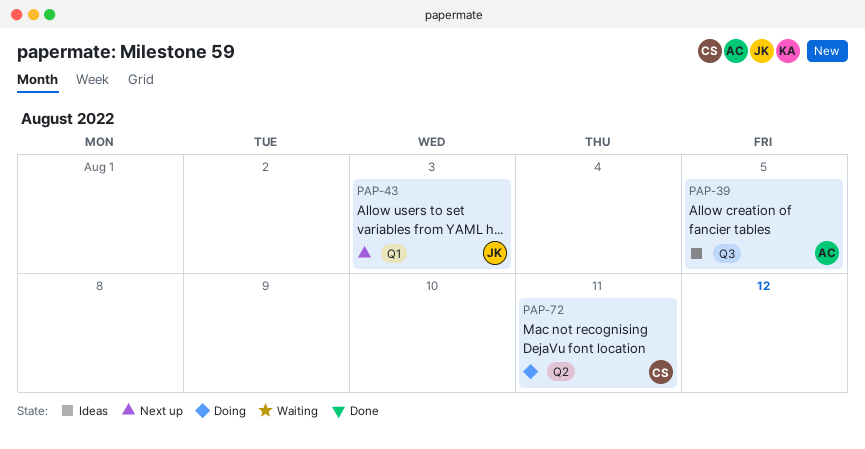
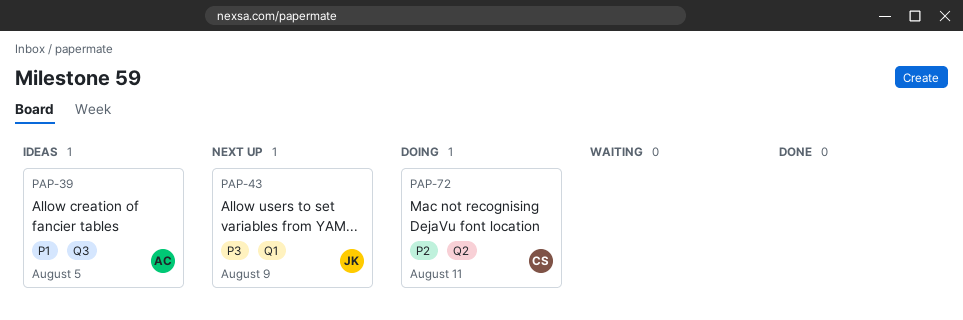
PAP-43, due: Aug 3 -> Aug 9

